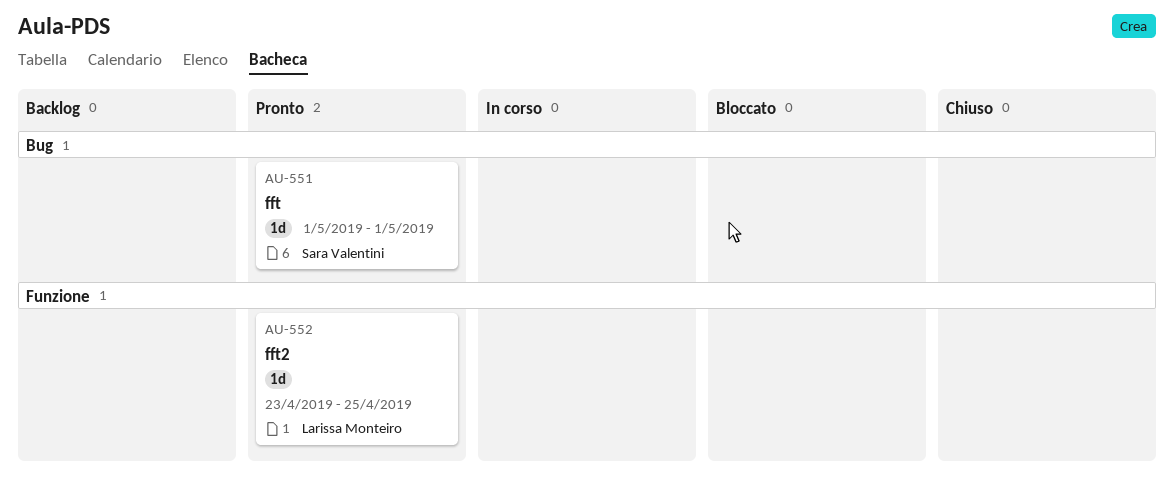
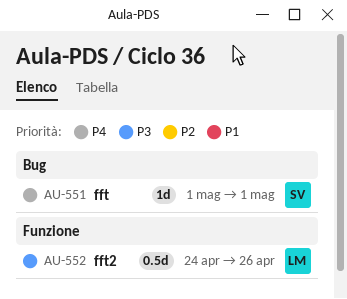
AU-552, estimate: 1d -> 0.5d
AU-552, start: Apr 23 -> Apr 24
AU-552, due: Apr 25 -> Apr 26

